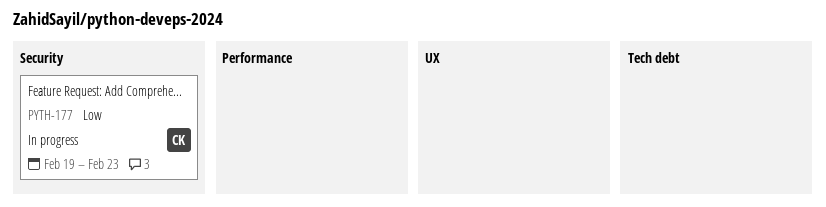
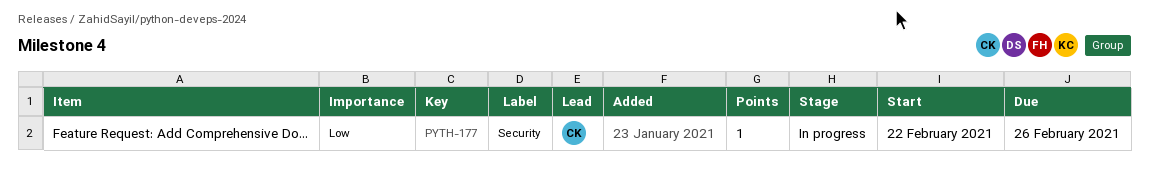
PYTH-177, start: Feb 19 -> Feb 22
PYTH-177, due: Feb 23 -> Feb 26

